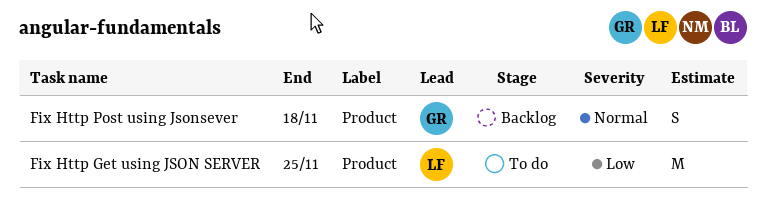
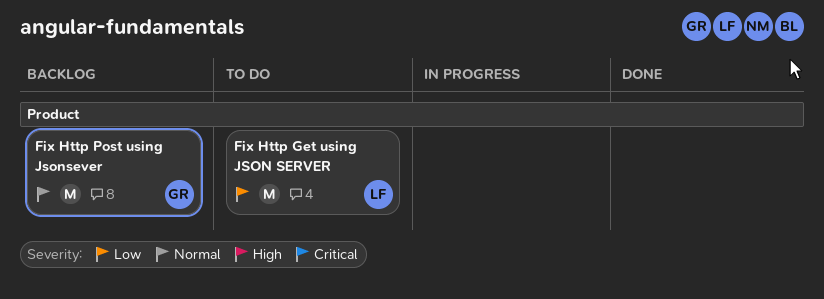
Fix Http Post using Jsonsever, estimate: S -> M

